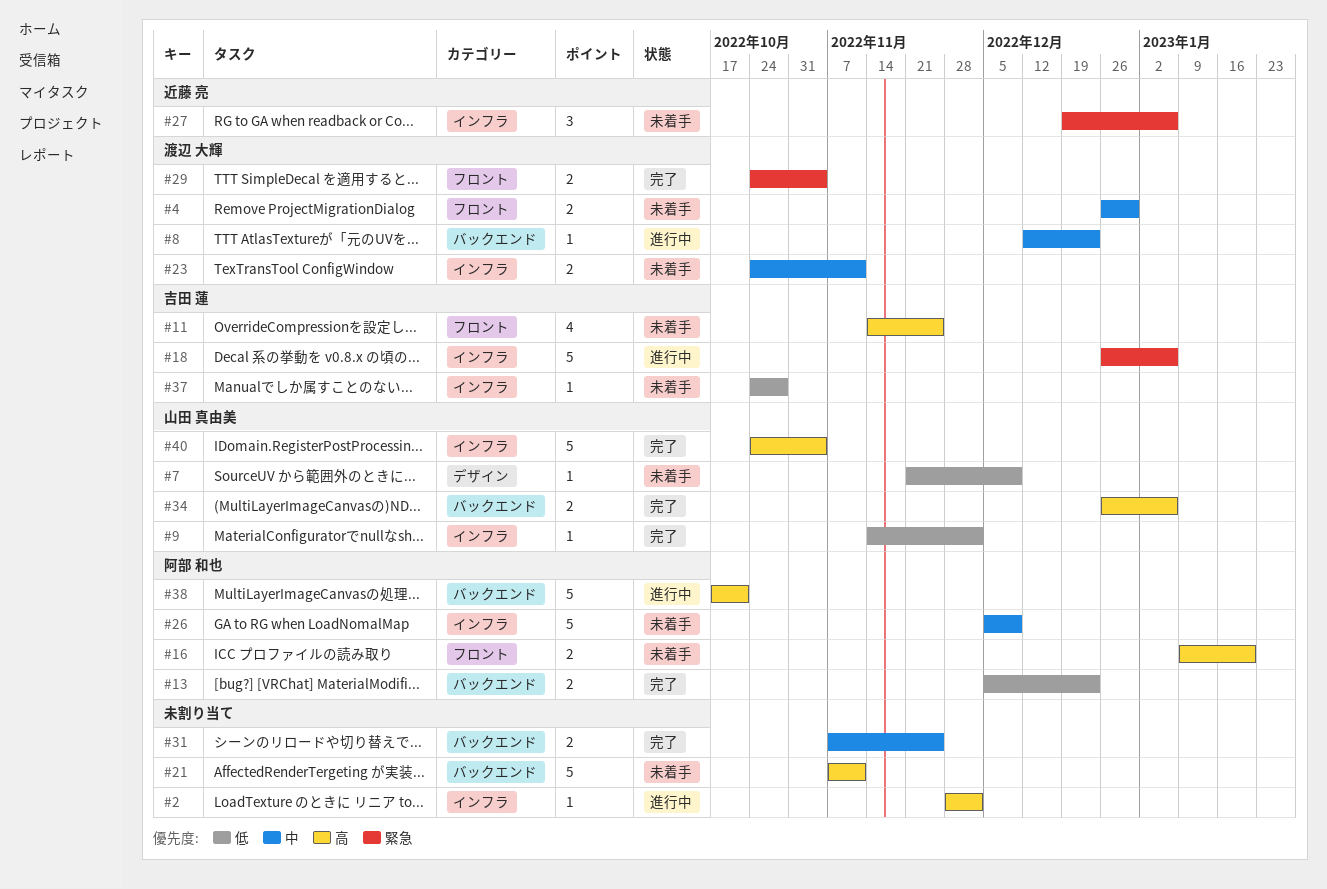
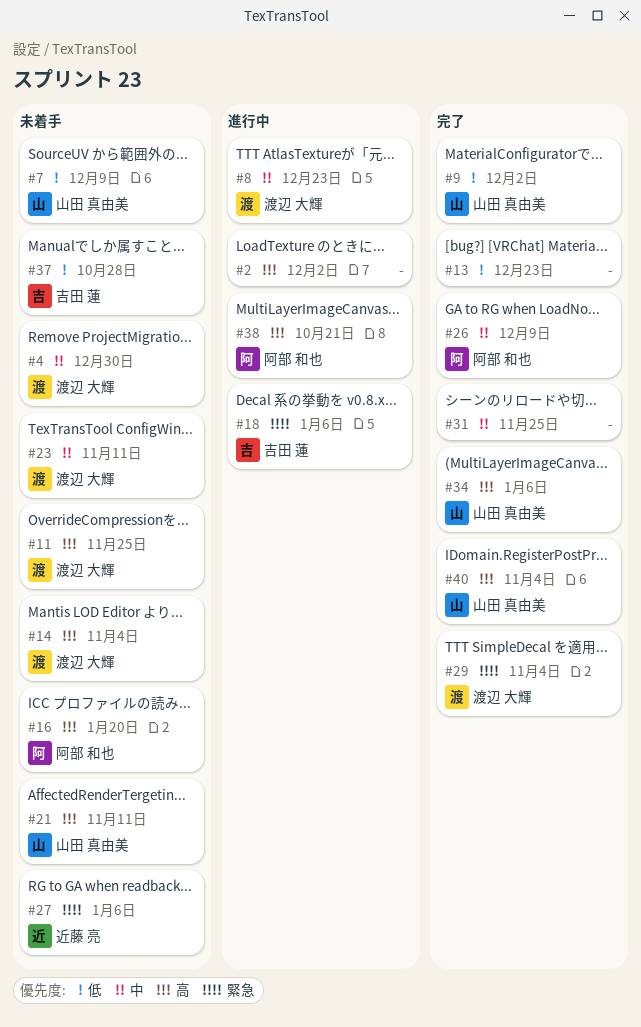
#11, owner: 吉田 蓮 -> 渡辺 大輝
#13, owner: 阿部 和也 -> none
#14: none -> present
#21, owner: none -> 山田 真由美
#26, status: 未着手 -> 完了

